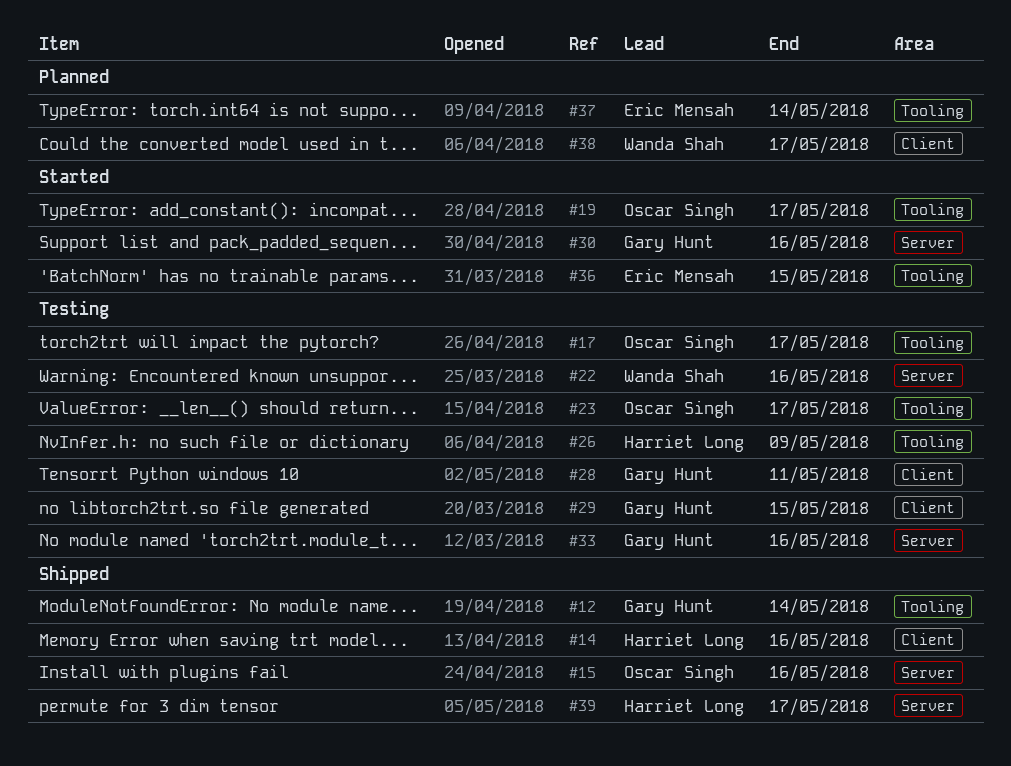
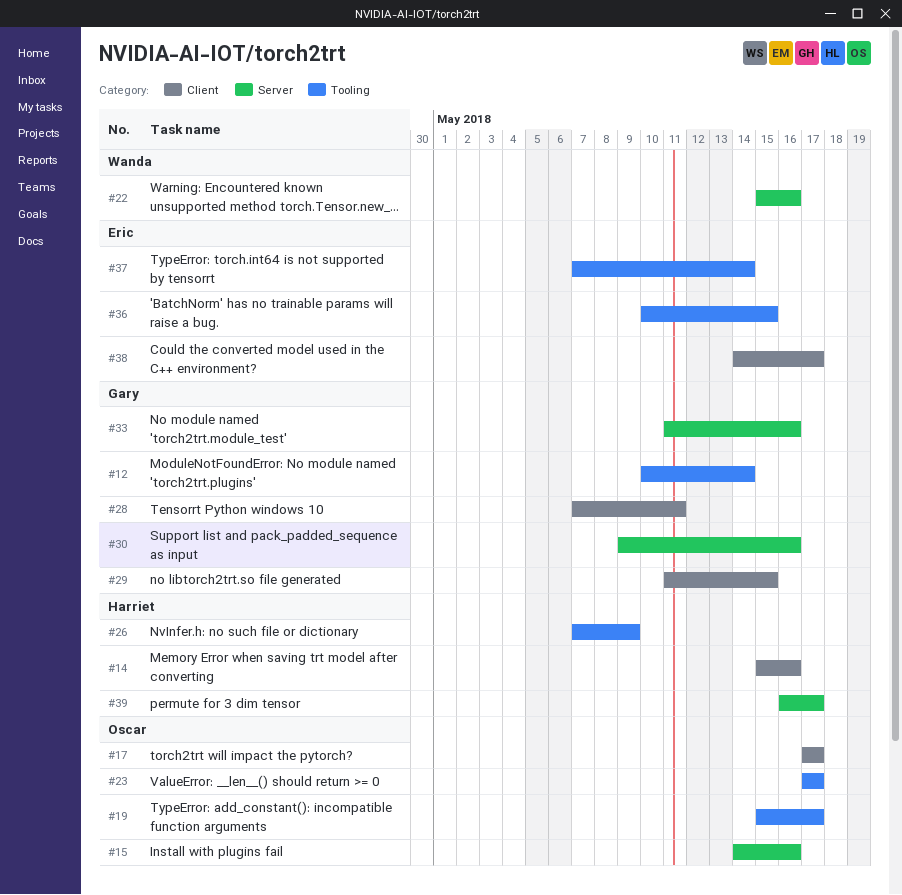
#17, label: Tooling -> Client
#38, owner: Wanda Shah -> Eric Mensah

